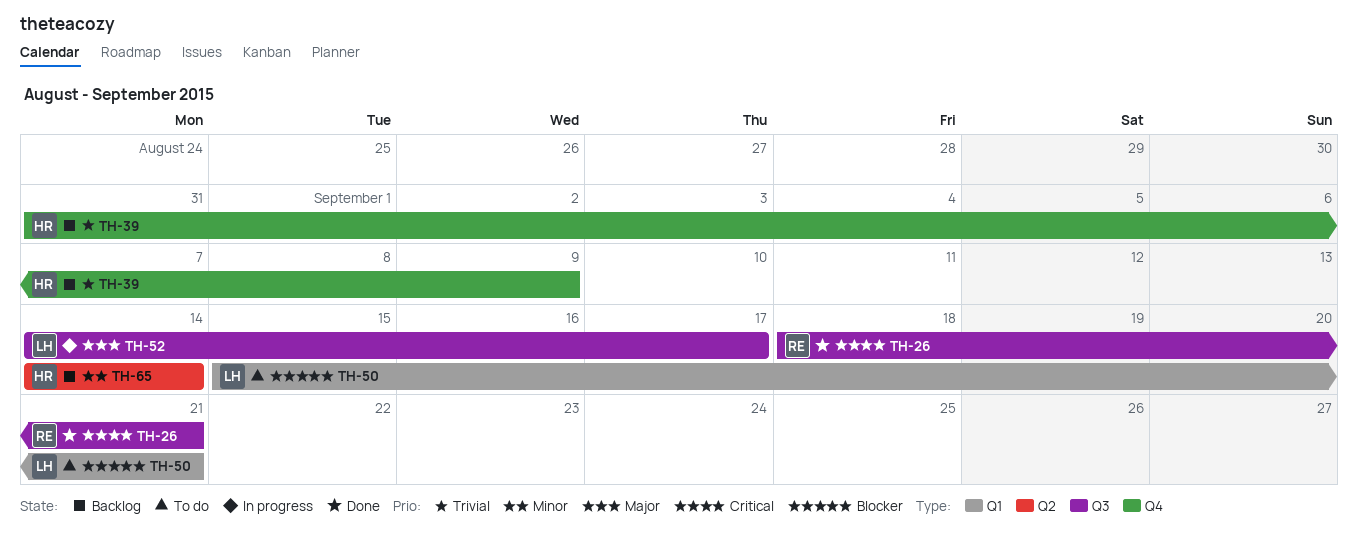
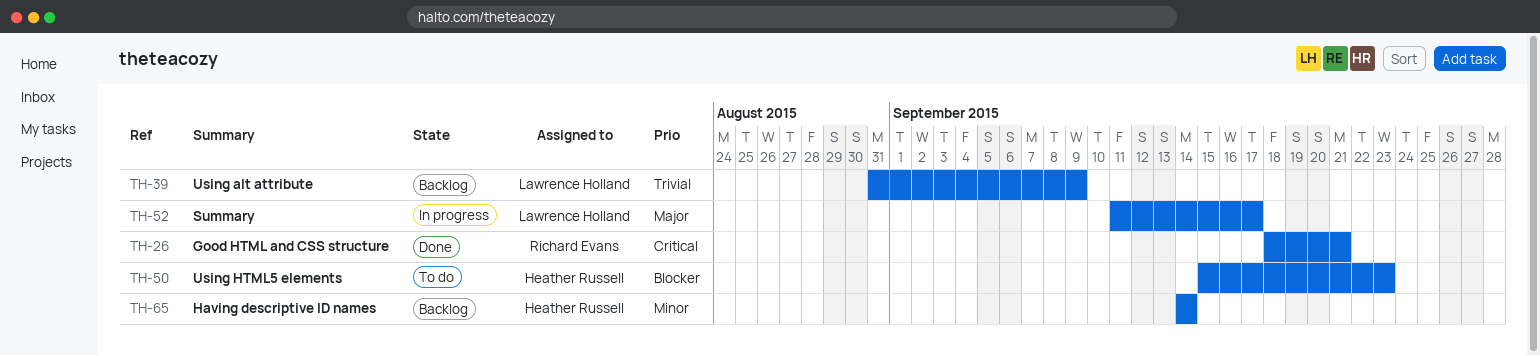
TH-39, owner: Heather Russell -> Lawrence Holland
TH-50, owner: Lawrence Holland -> Heather Russell
TH-50, due: Sep 21 -> Sep 23
TH-52, start: Sep 14 -> Sep 11

